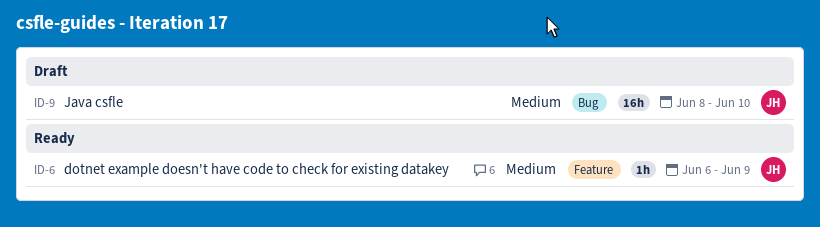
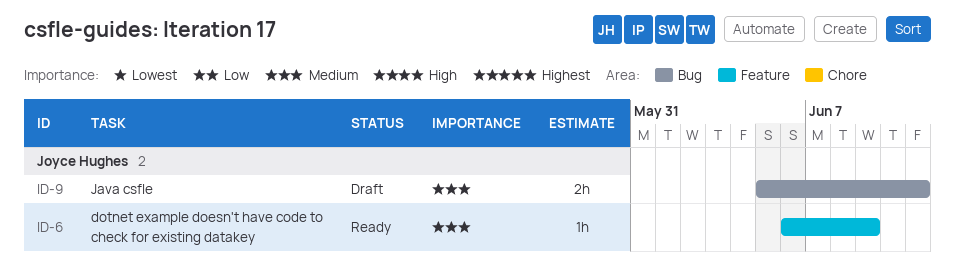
ID-9, estimate: 16h -> 2h
ID-9, start: Jun 8 -> Jun 5
ID-9, due: Jun 10 -> Jun 11

